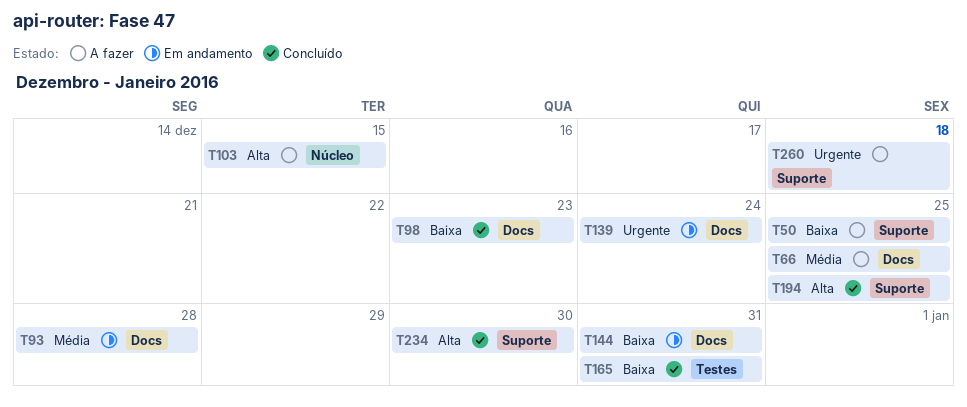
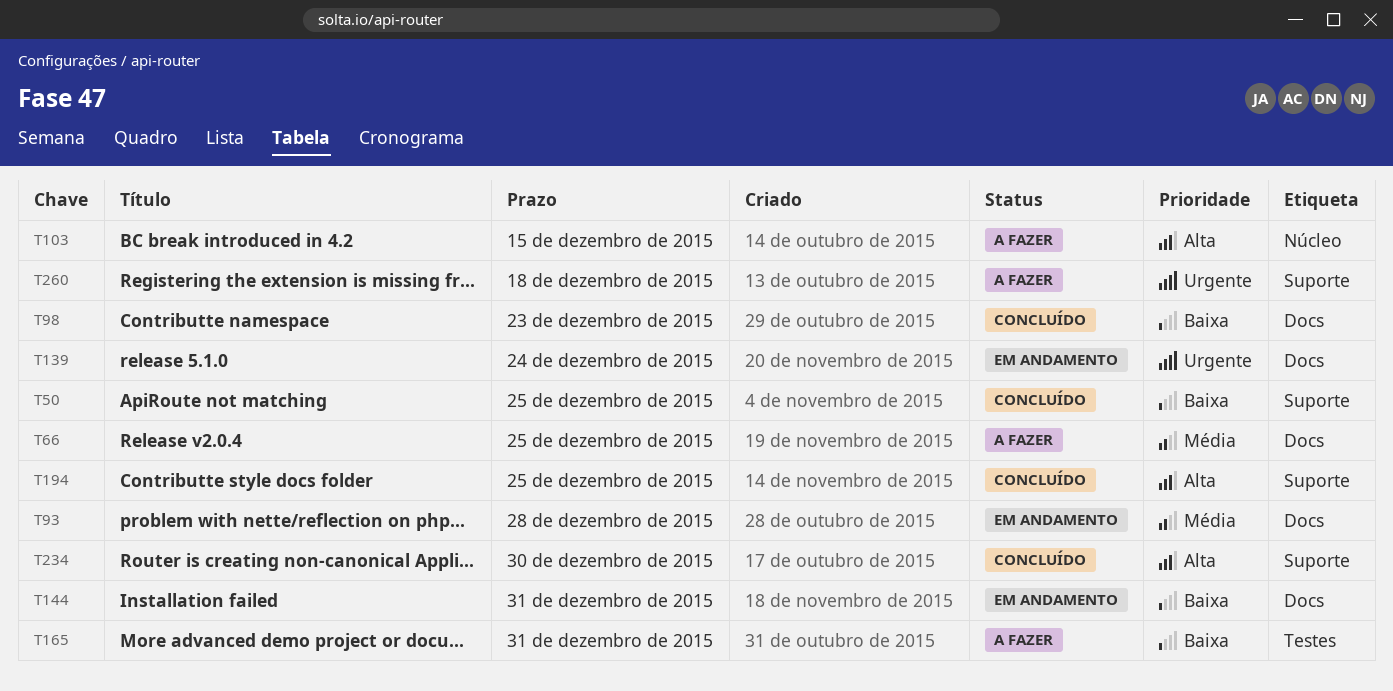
T50, status: A fazer -> Concluído
T165, status: Concluído -> A fazer

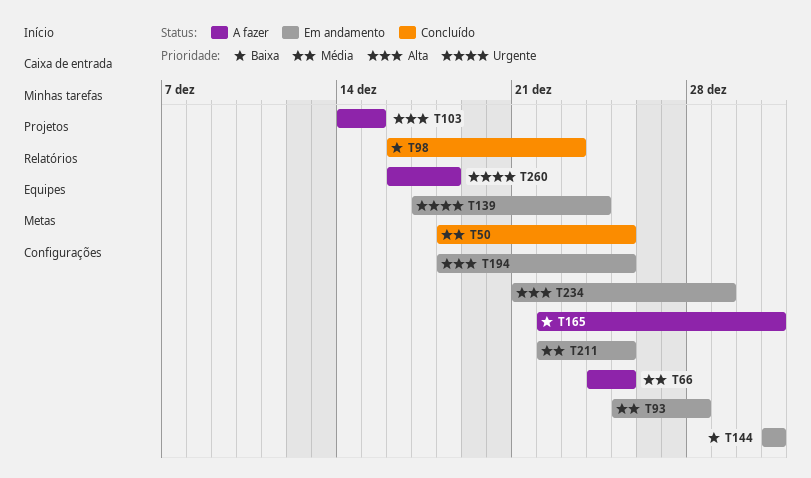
T50, priority: Baixa -> Média
T194, status: Concluído -> Em andamento
T211: none -> present
T234, status: Concluído -> Em andamento
T234, due: Dec 30 -> Dec 29

